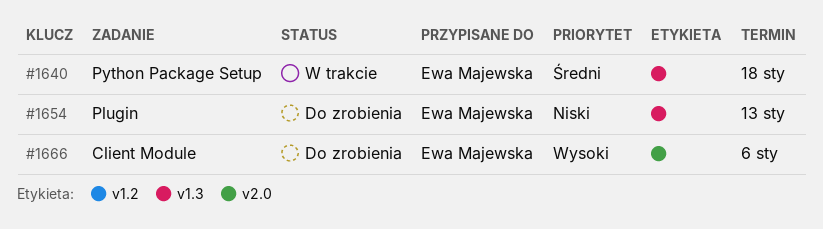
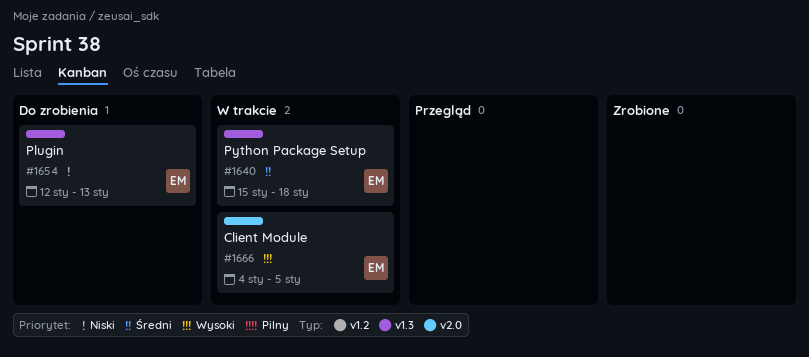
#1666, status: Do zrobienia -> W trakcie
#1666, due: Jan 6 -> Jan 5

